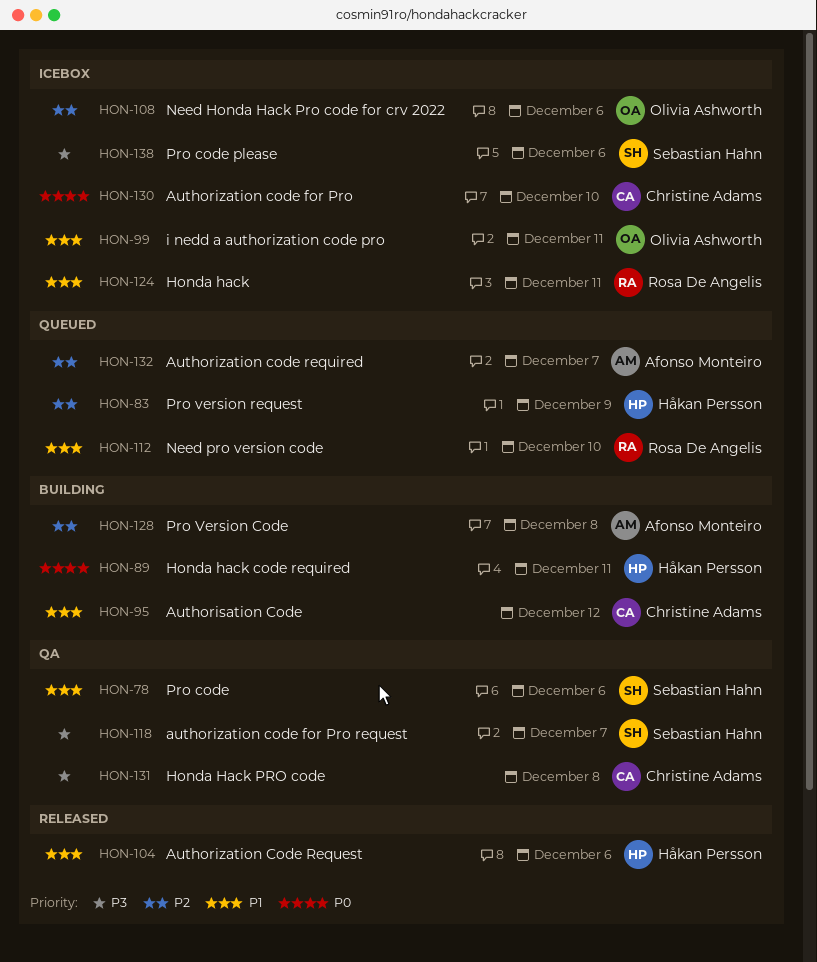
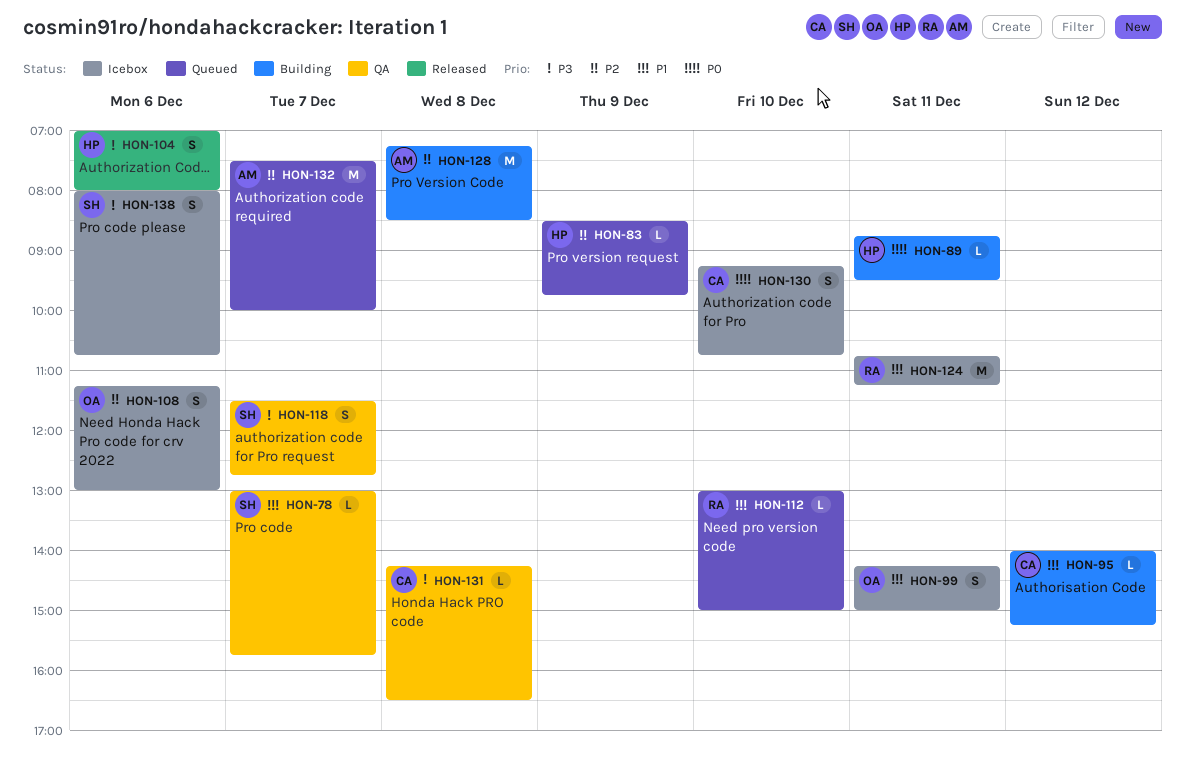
HON-78, day: Dec 6 -> Dec 7
HON-104, priority: P1 -> P3

